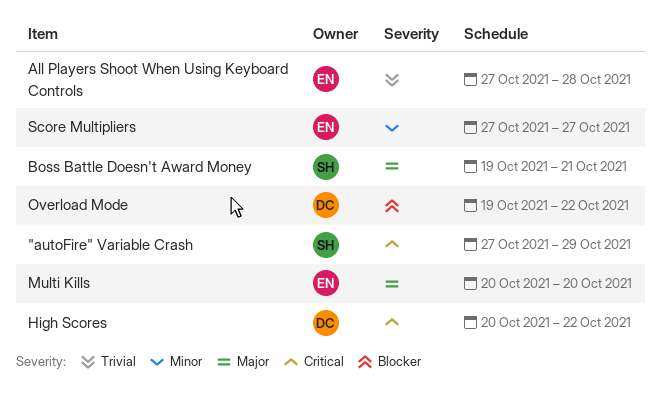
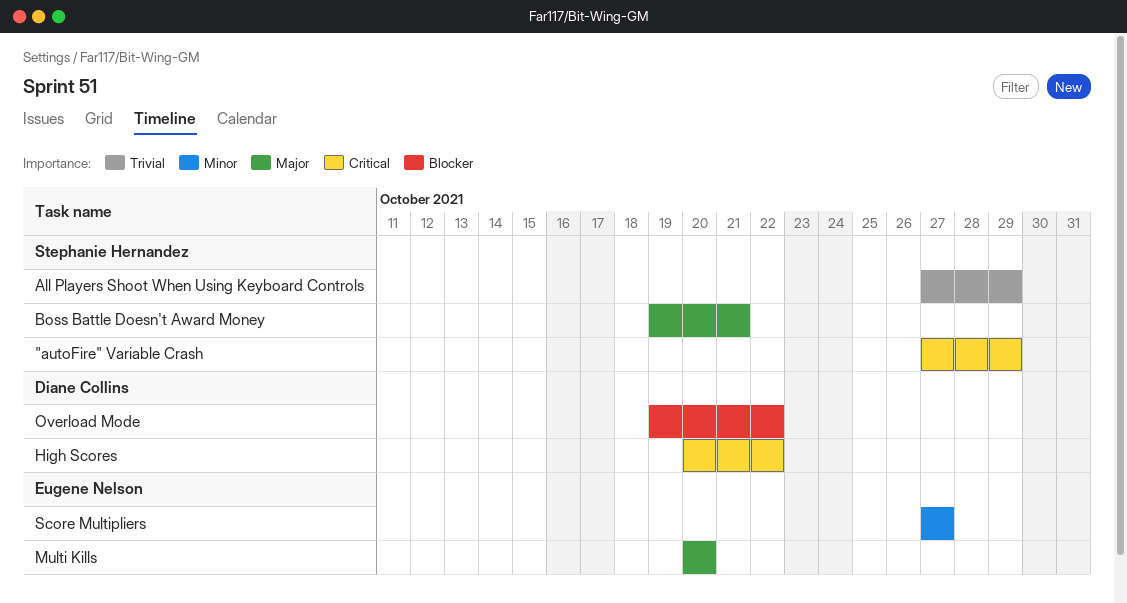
All Players Shoot When Using Keyboard Controls, owner: Eugene Nelson -> Stephanie Hernandez
All Players Shoot When Using Keyboard Controls, due: Oct 28 -> Oct 29

